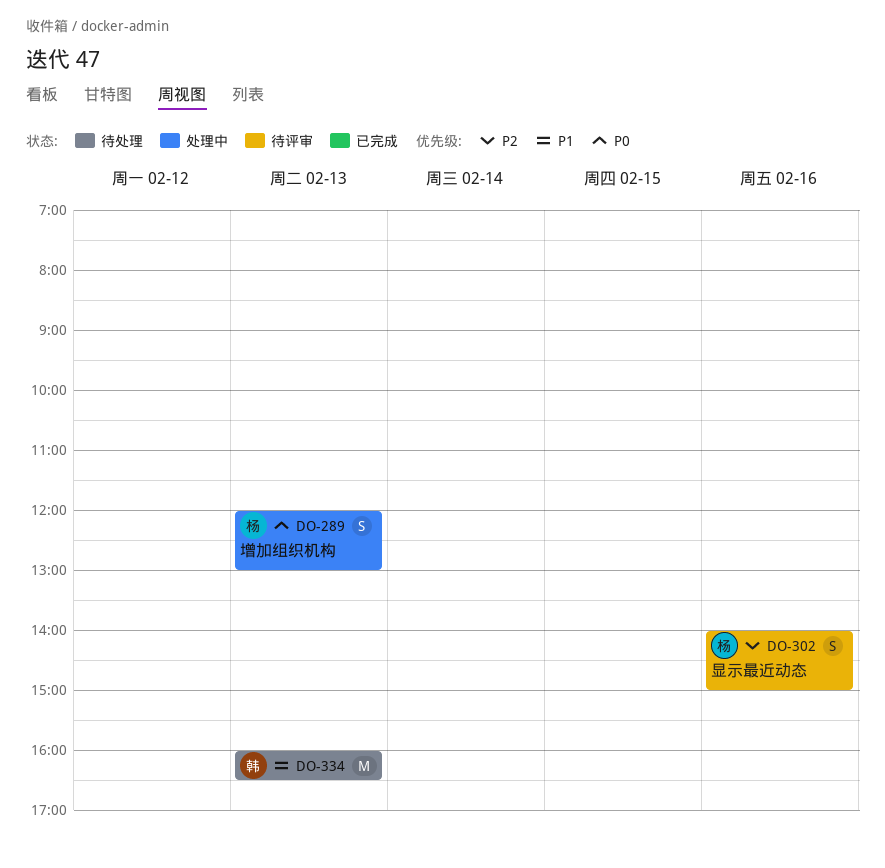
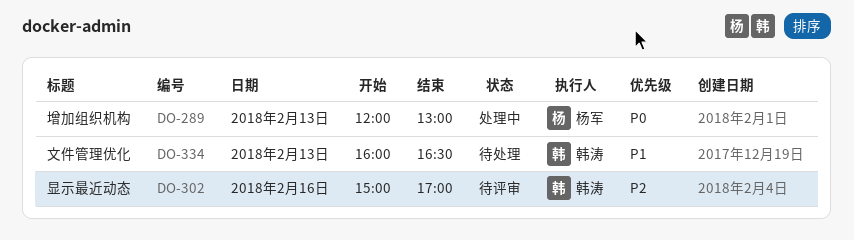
DO-302, owner: 杨军 -> 韩涛
DO-302, begins: 14:00 -> 15:00
DO-302, ends: 15:00 -> 17:00

